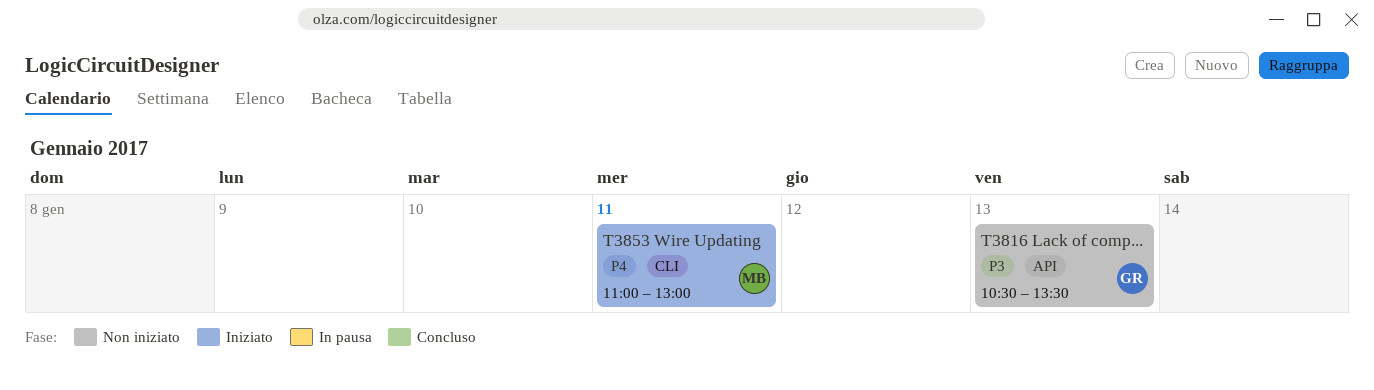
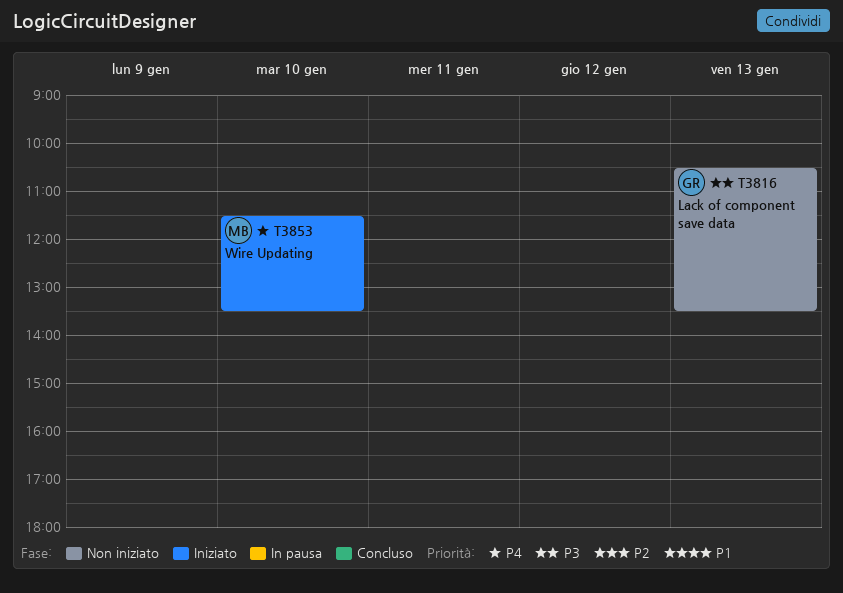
T3853, day: Jan 11 -> Jan 10
T3853, begins: 11:00 -> 11:30
T3853, ends: 13:00 -> 13:30

